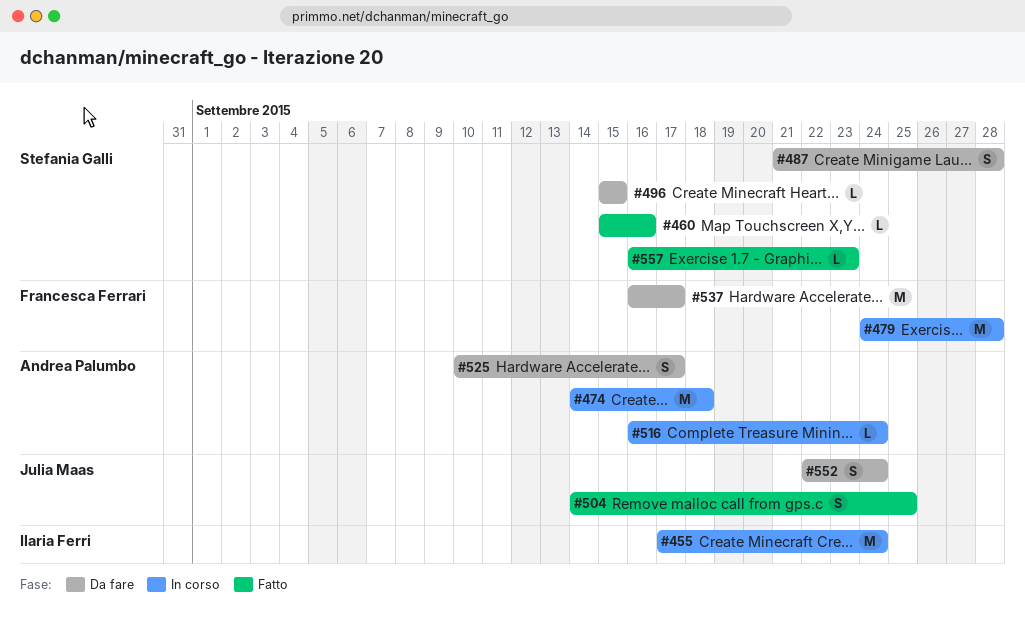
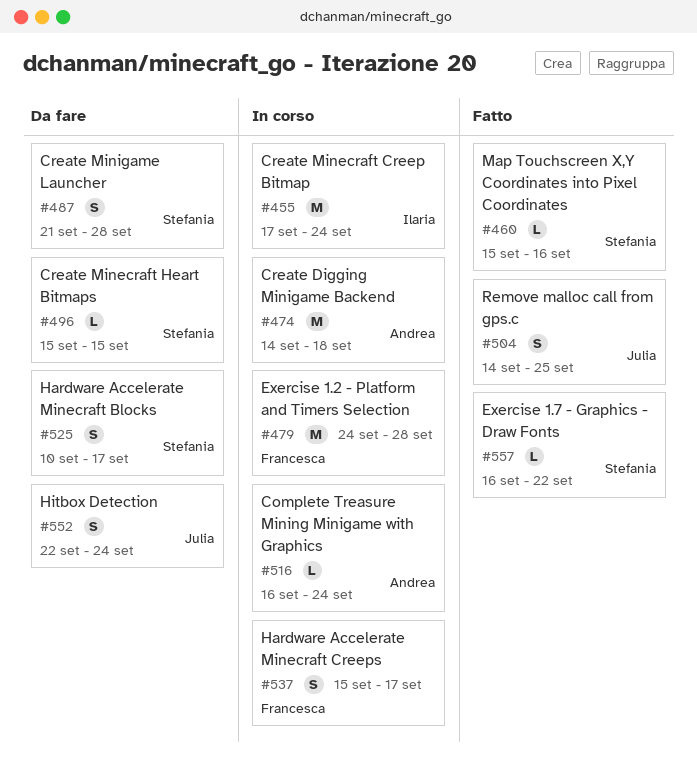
#525, owner: Andrea Palumbo -> Stefania Galli
#537, status: Da fare -> In corso
#537, estimate: M -> S
#537, start: Sep 16 -> Sep 15
#557, due: Sep 23 -> Sep 22

